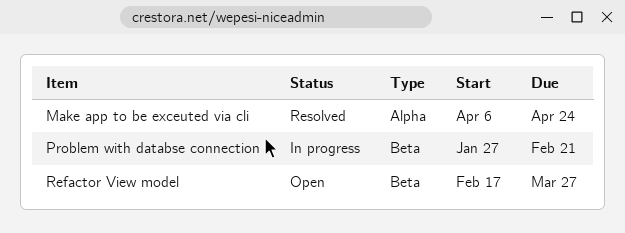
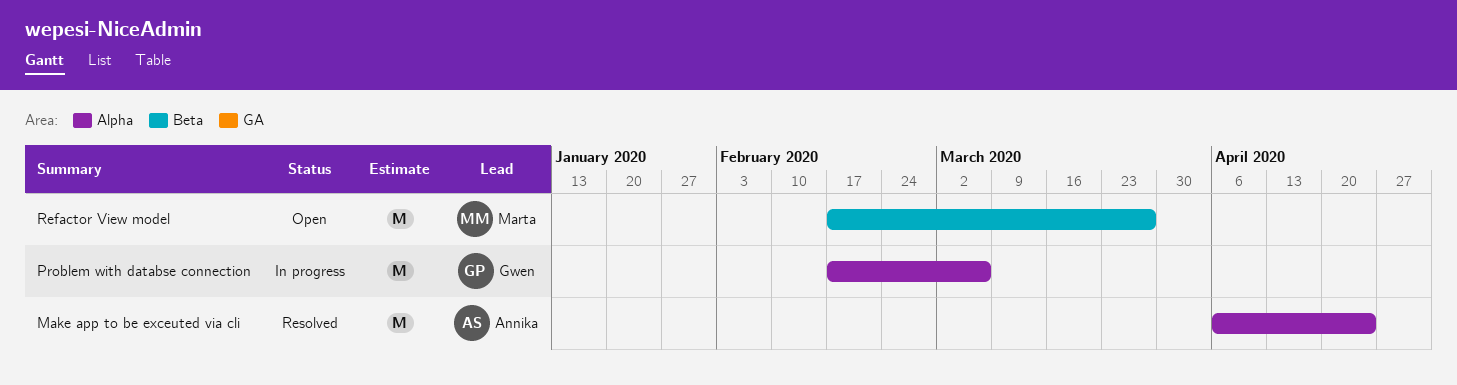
Problem with databse connection, label: Beta -> Alpha
Problem with databse connection, start: Jan 27 -> Feb 17
Problem with databse connection, due: Feb 21 -> Mar 6

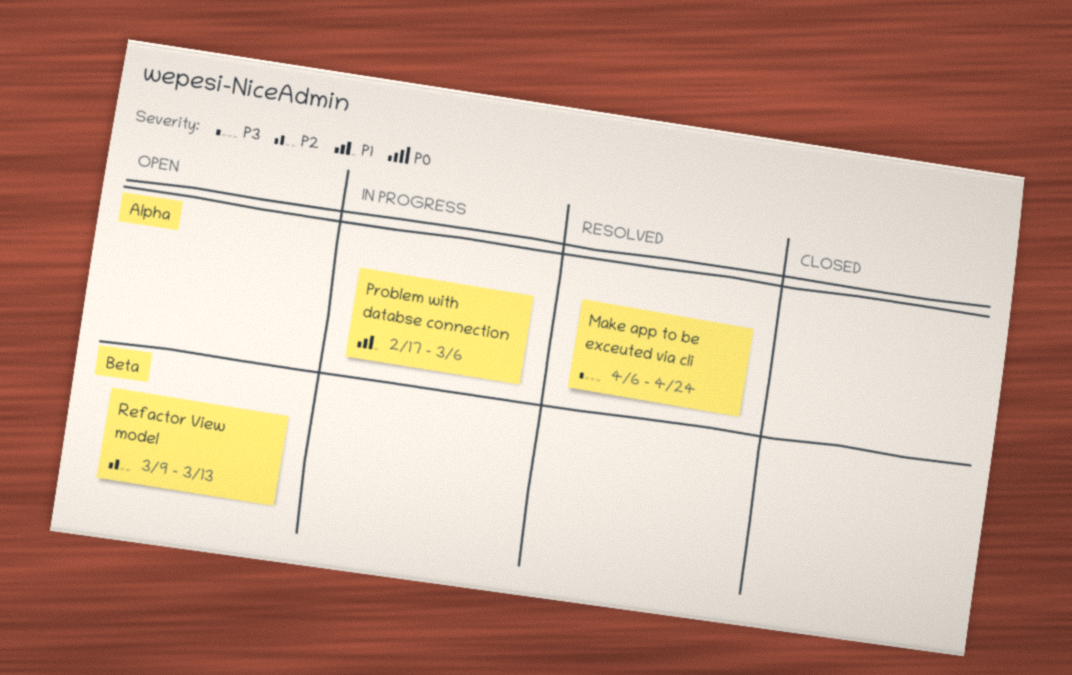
Refactor View model, start: Feb 17 -> Mar 9
Refactor View model, due: Mar 27 -> Mar 13

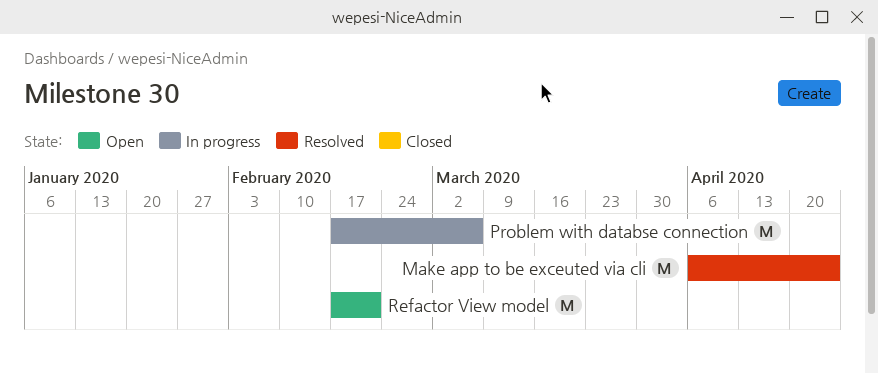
Refactor View model, start: Mar 9 -> Feb 17
Refactor View model, due: Mar 13 -> Feb 21

